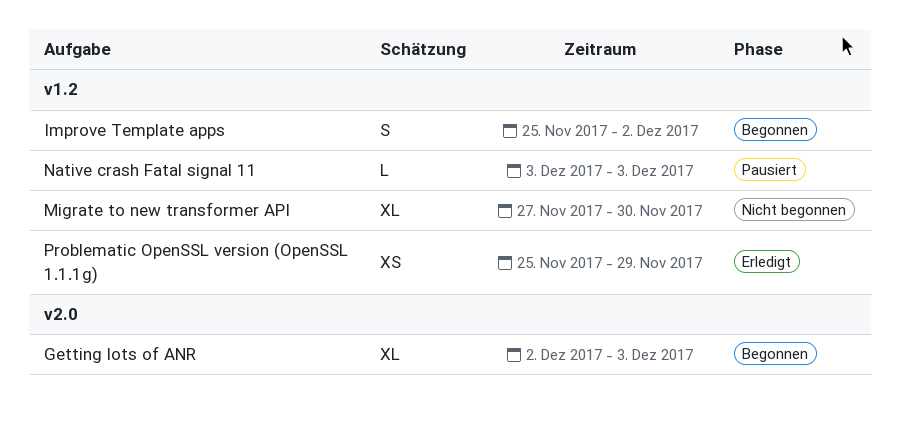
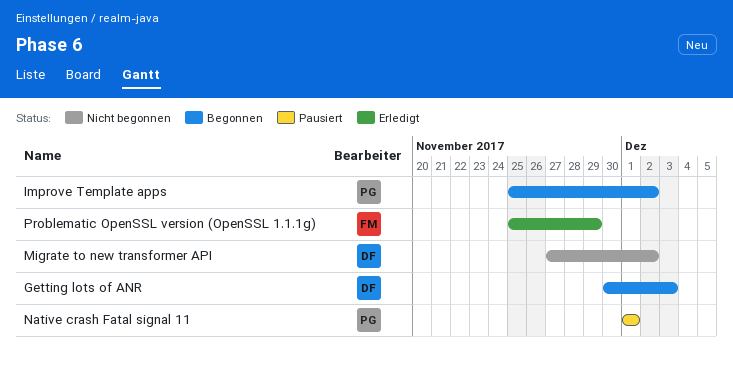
Getting lots of ANR, start: Dec 2 -> Nov 30
Migrate to new transformer API, due: Nov 30 -> Dec 2
Native crash Fatal signal 11, start: Dec 3 -> Dec 1
Native crash Fatal signal 11, due: Dec 3 -> Dec 1

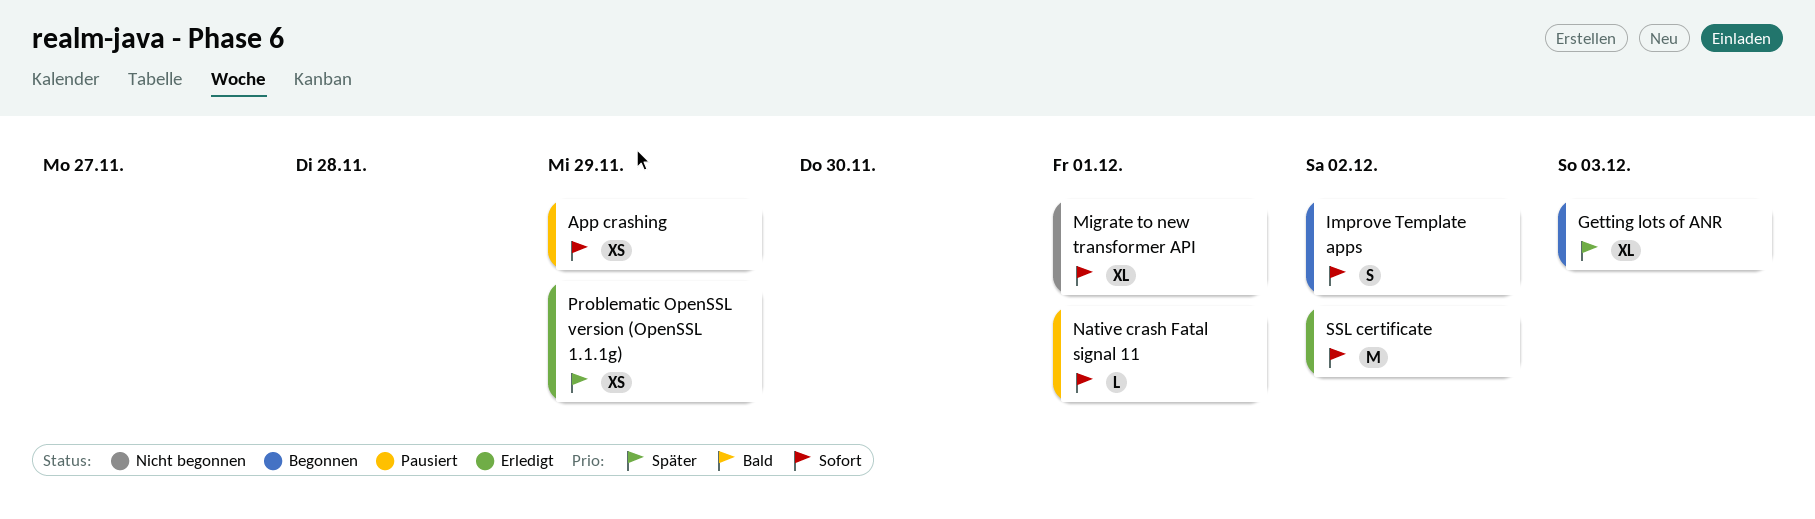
App crashing: none -> present
Migrate to new transformer API, due: Dec 2 -> Dec 1
SSL certificate: none -> present

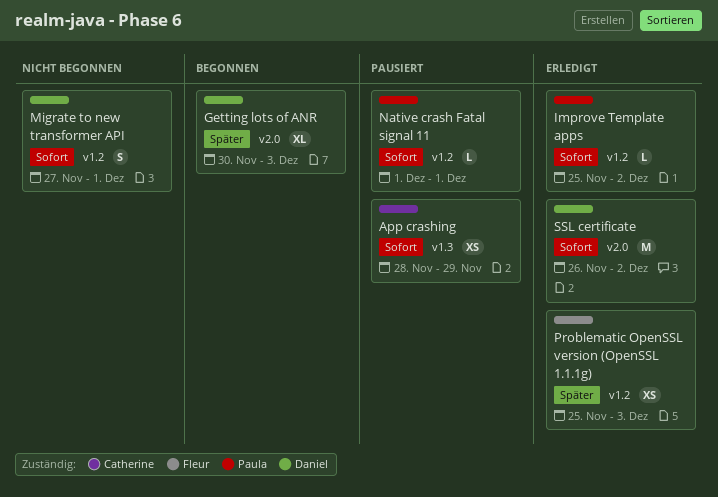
Improve Template apps, status: Begonnen -> Erledigt
Improve Template apps, estimate: S -> L
Migrate to new transformer API, estimate: XL -> S
Problematic OpenSSL version (OpenSSL 1.1.1g), due: Nov 29 -> Dec 3

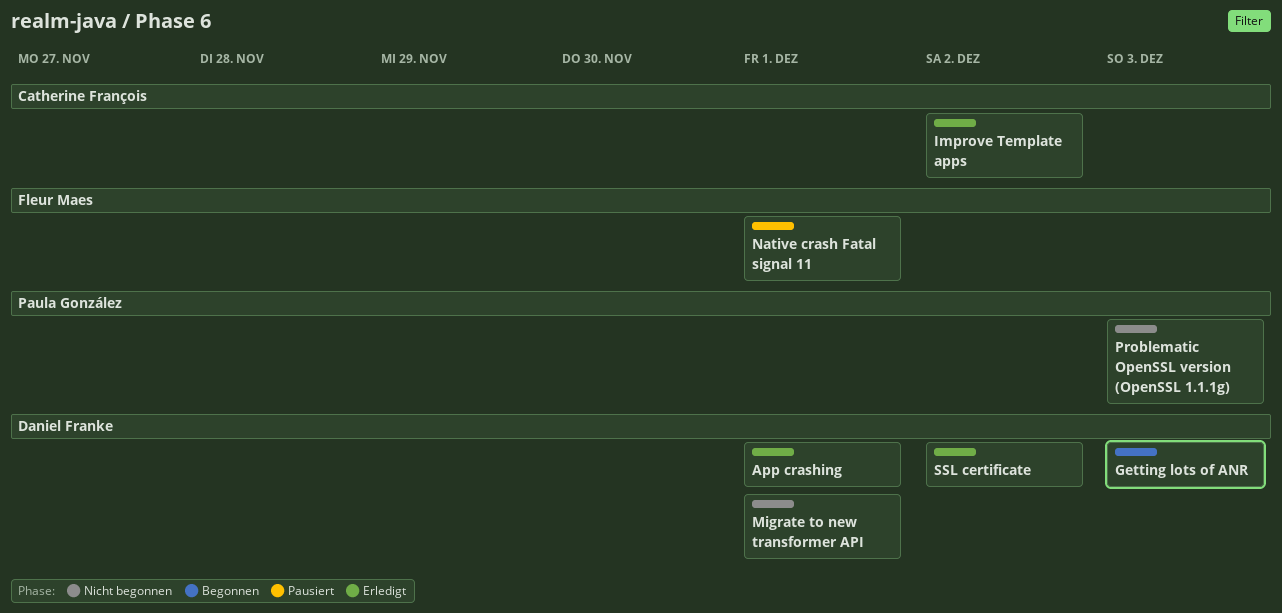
App crashing, status: Pausiert -> Erledigt
App crashing, owner: Catherine François -> Daniel Franke
App crashing, due: Nov 29 -> Dec 1
Improve Template apps, owner: Paula González -> Catherine François
Native crash Fatal signal 11, owner: Paula González -> Fleur Maes
Problematic OpenSSL version (OpenSSL 1.1.1g), status: Erledigt -> Nicht begonnen
Problematic OpenSSL version (OpenSSL 1.1.1g), owner: Fleur Maes -> Paula González

